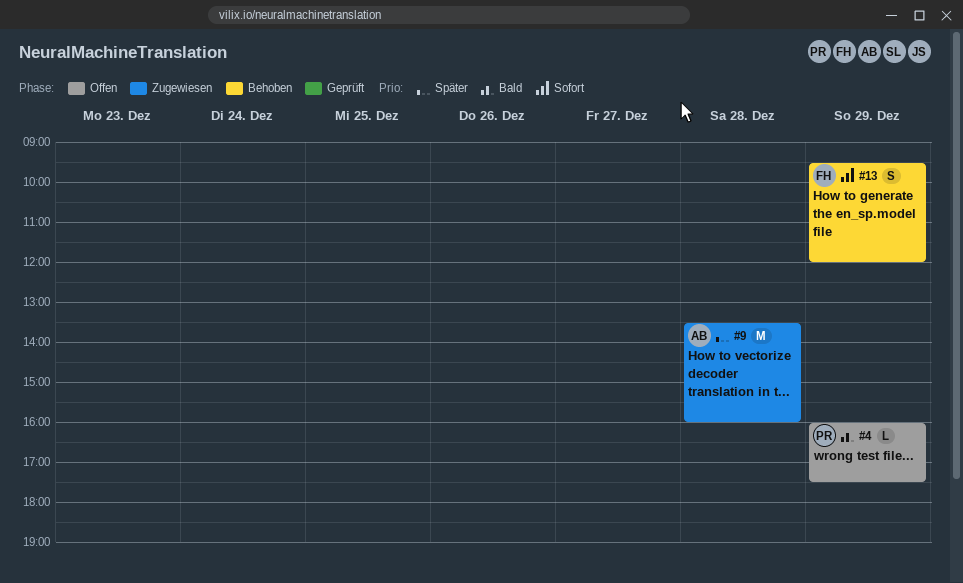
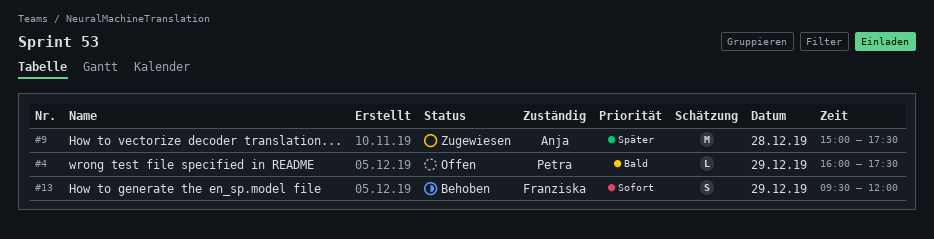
#9, begins: 13:30 -> 15:00
#9, ends: 16:00 -> 17:30

